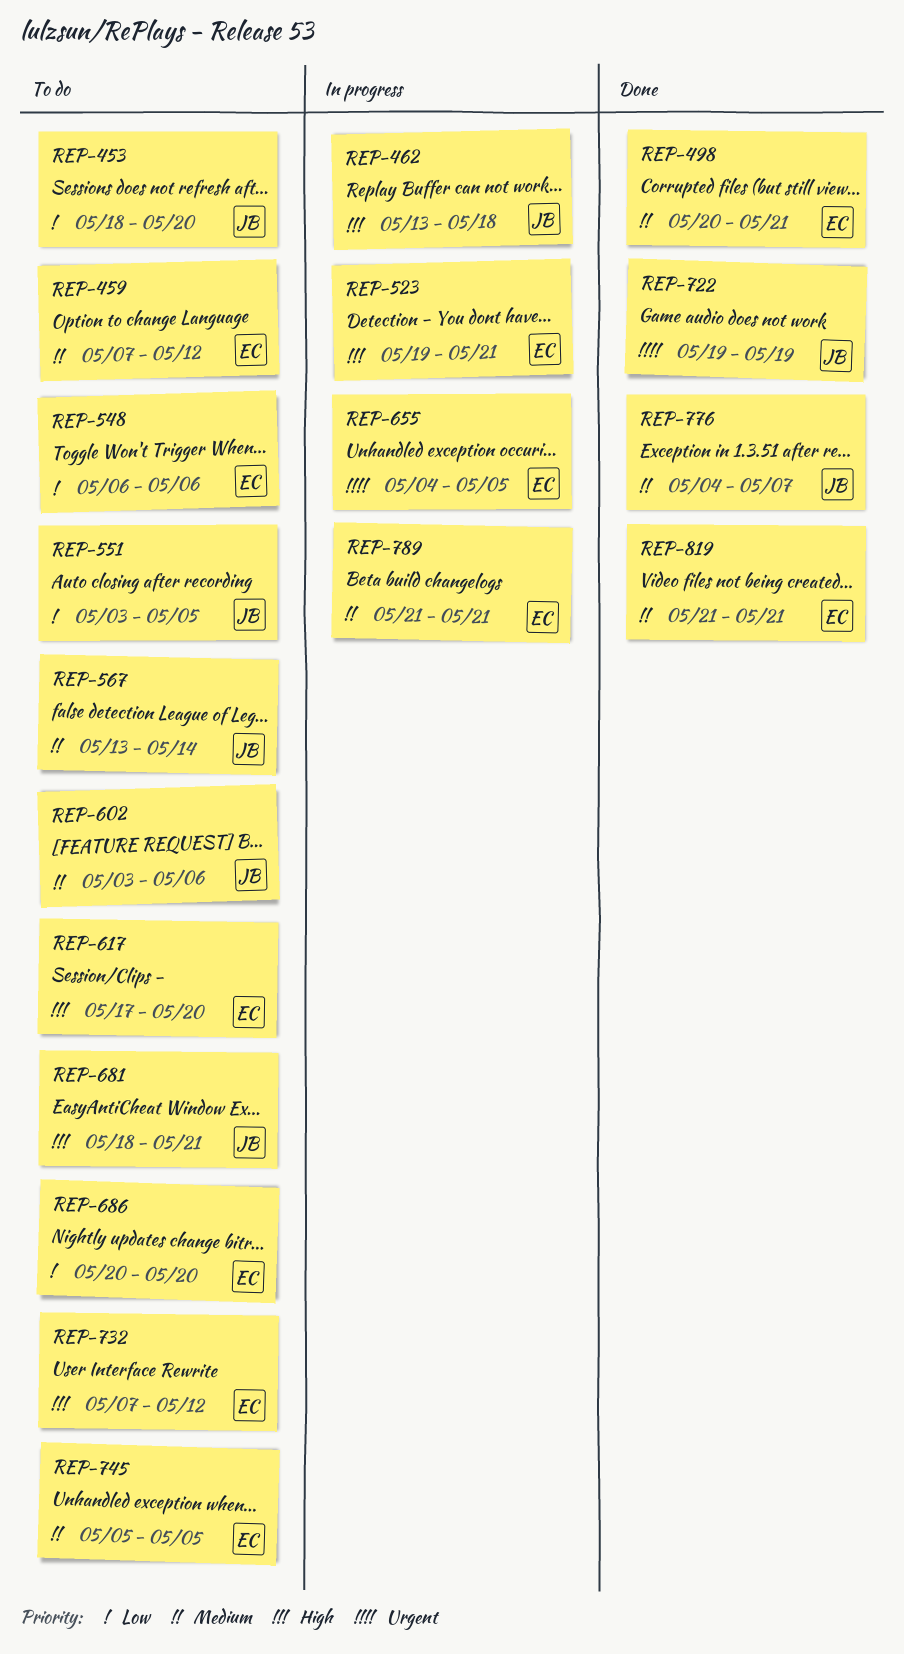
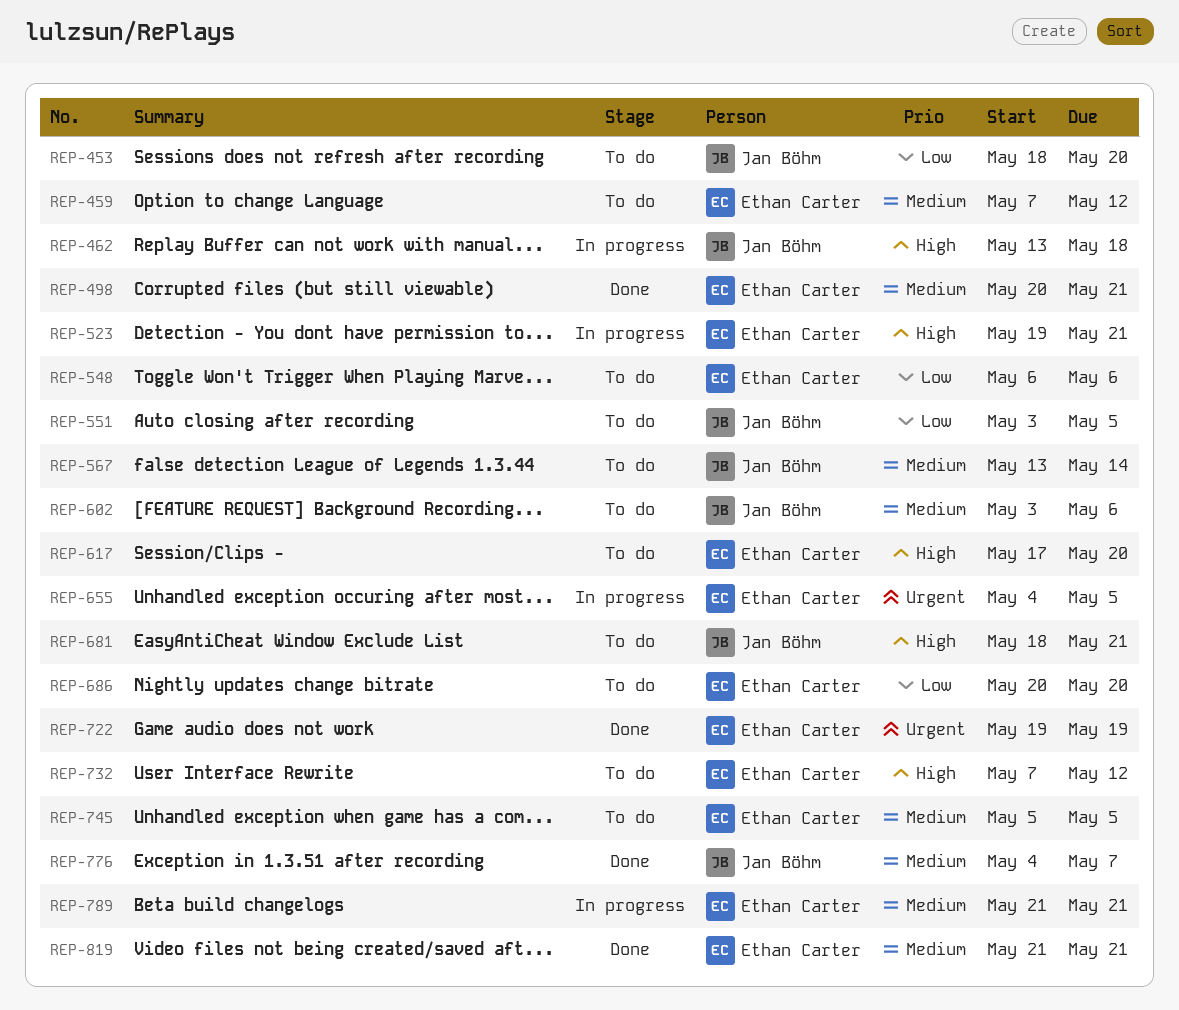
REP-722, owner: Jan Böhm -> Ethan Carter

